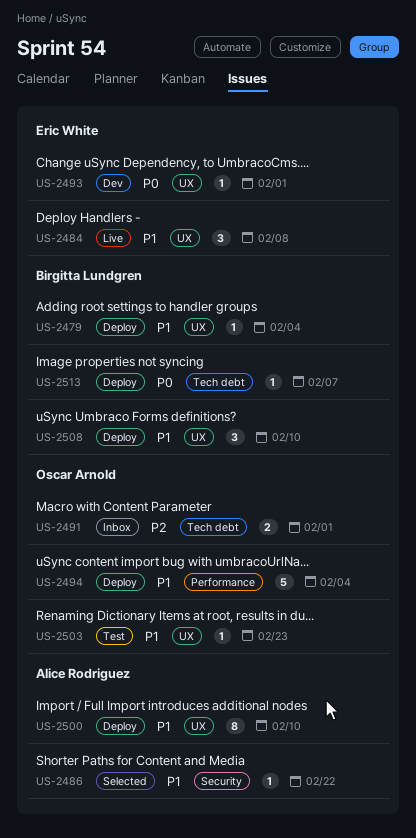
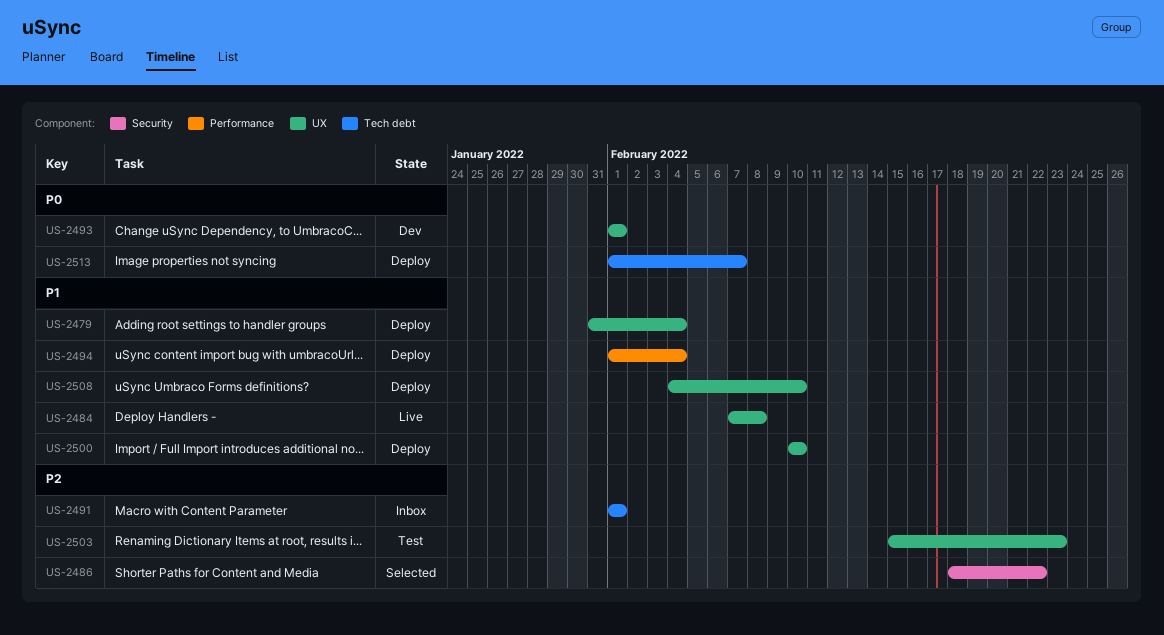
US-2486, priority: P1 -> P2
US-2503, priority: P1 -> P2

